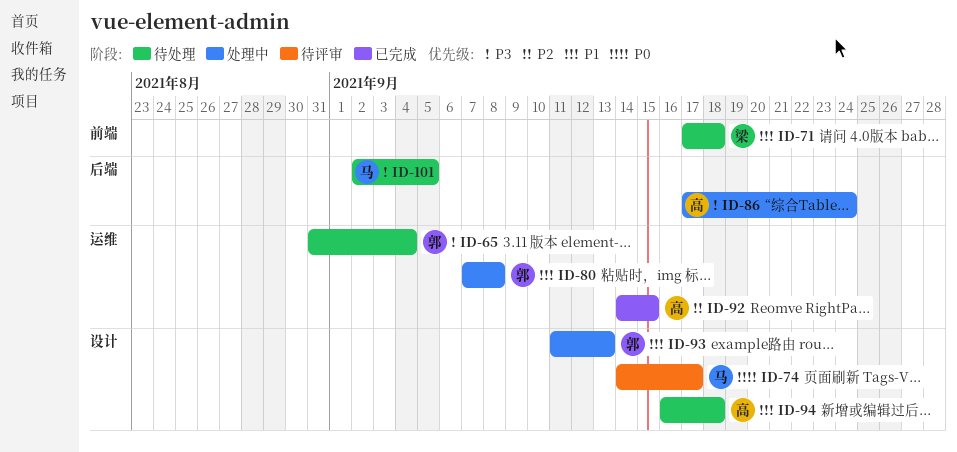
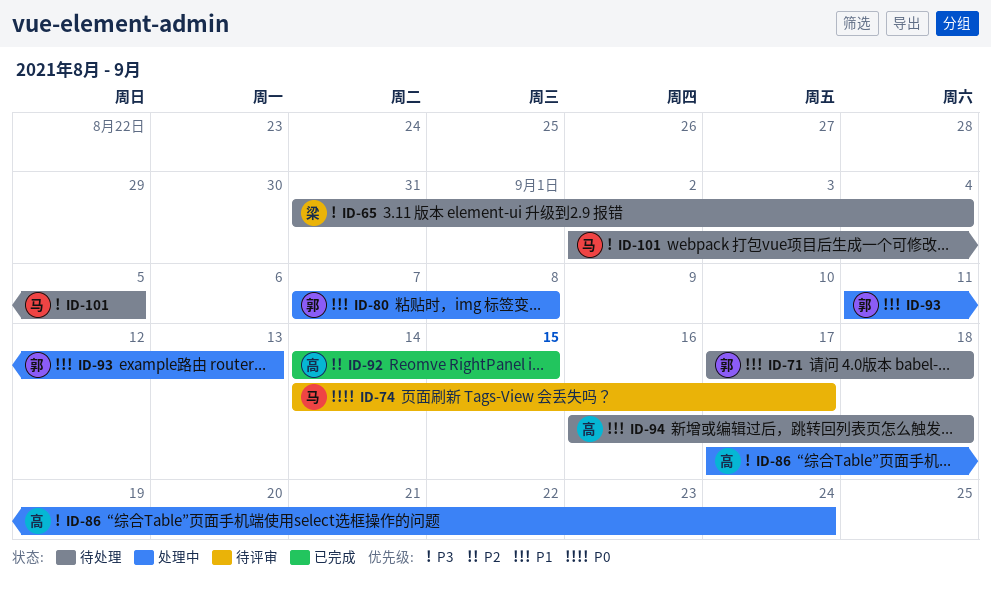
ID-65, owner: 郭 -> 梁
ID-71, owner: 梁 -> 郭

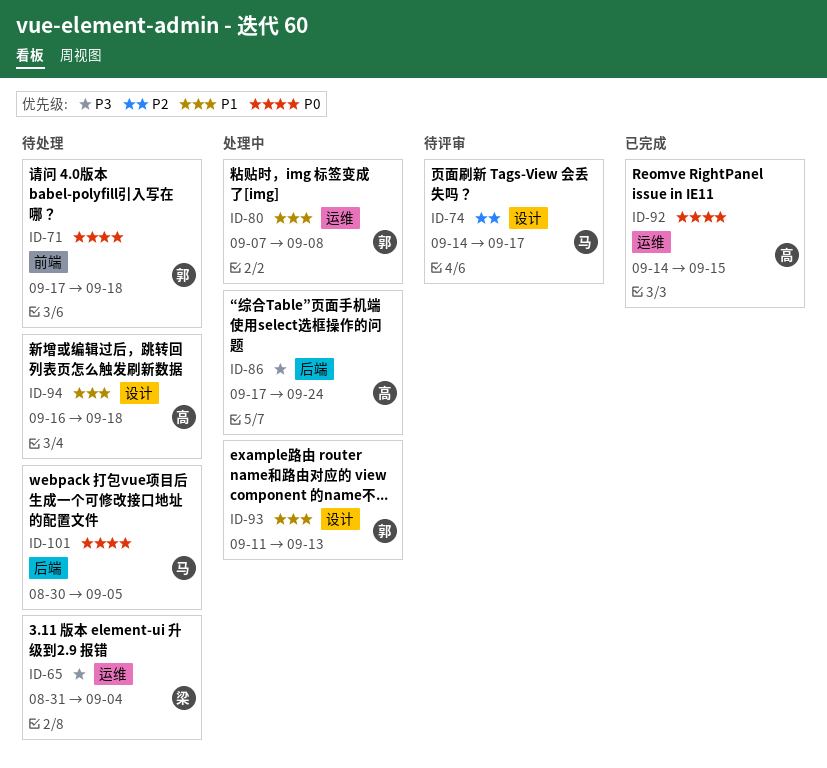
ID-71, priority: P1 -> P0
ID-74, priority: P0 -> P2
ID-92, priority: P2 -> P0
ID-101, priority: P3 -> P0
ID-101, start: Sep 2 -> Aug 30

